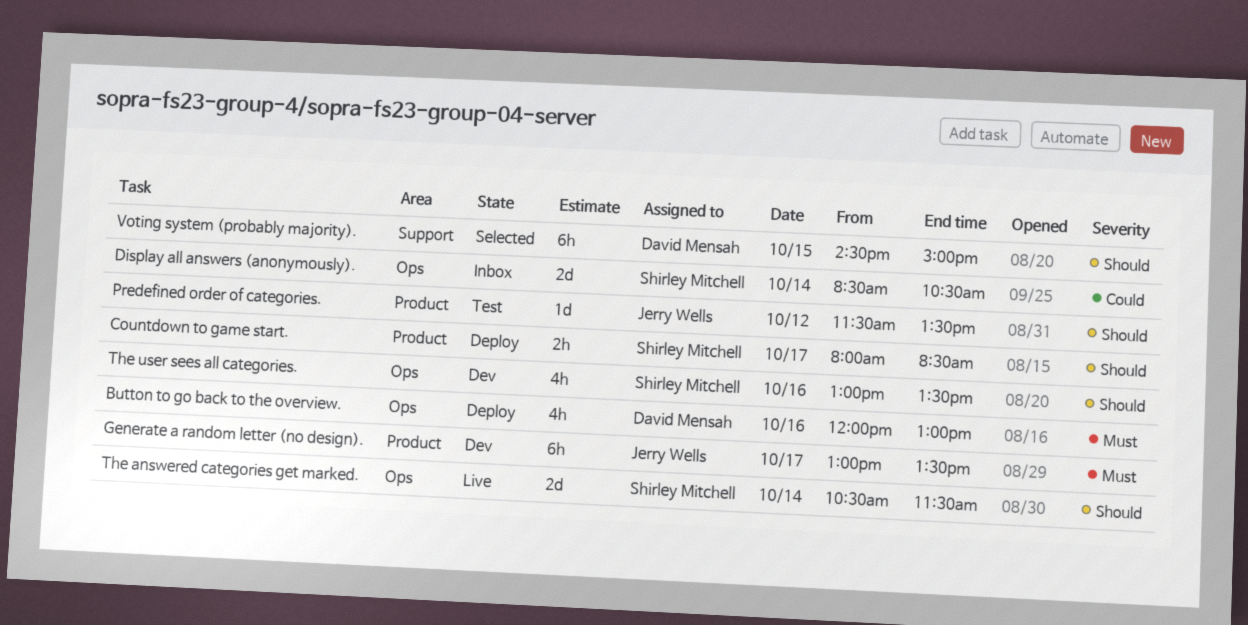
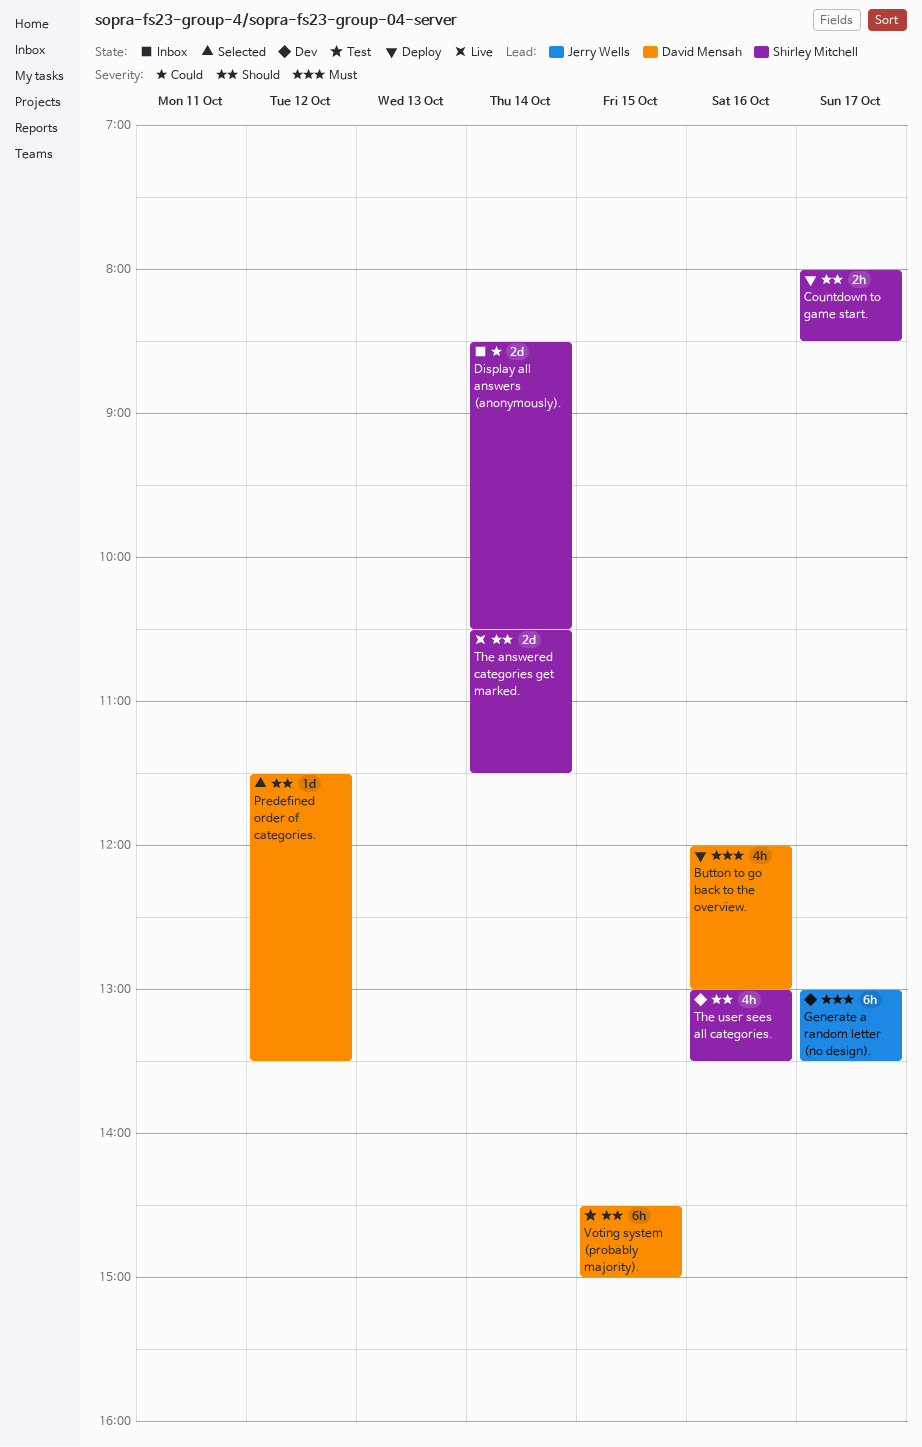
Predefined order of categories., status: Test -> Selected
Predefined order of categories., owner: Jerry Wells -> David Mensah
Voting system (probably majority)., status: Selected -> Test

